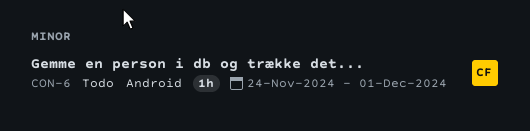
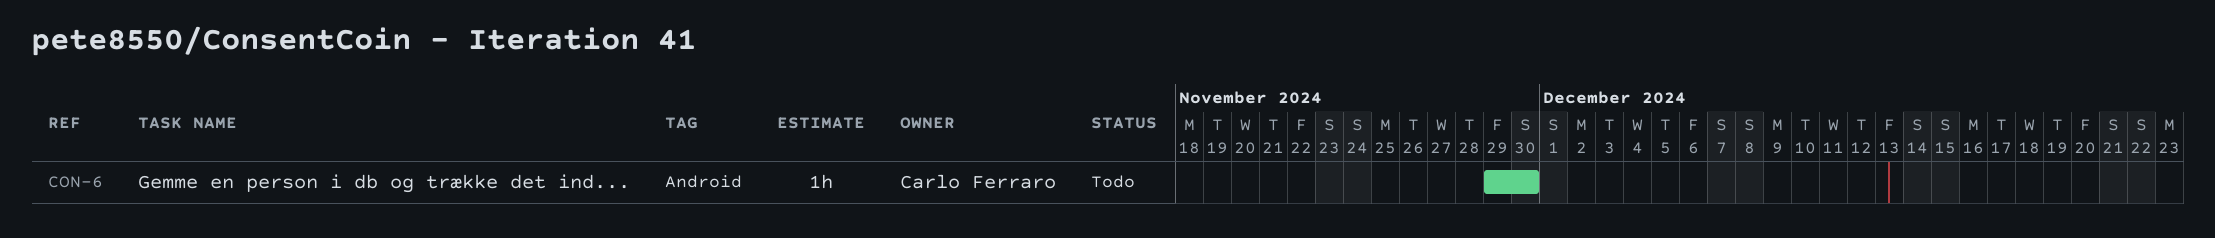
CON-6, start: Nov 24 -> Nov 29
CON-6, due: Dec 1 -> Nov 30

